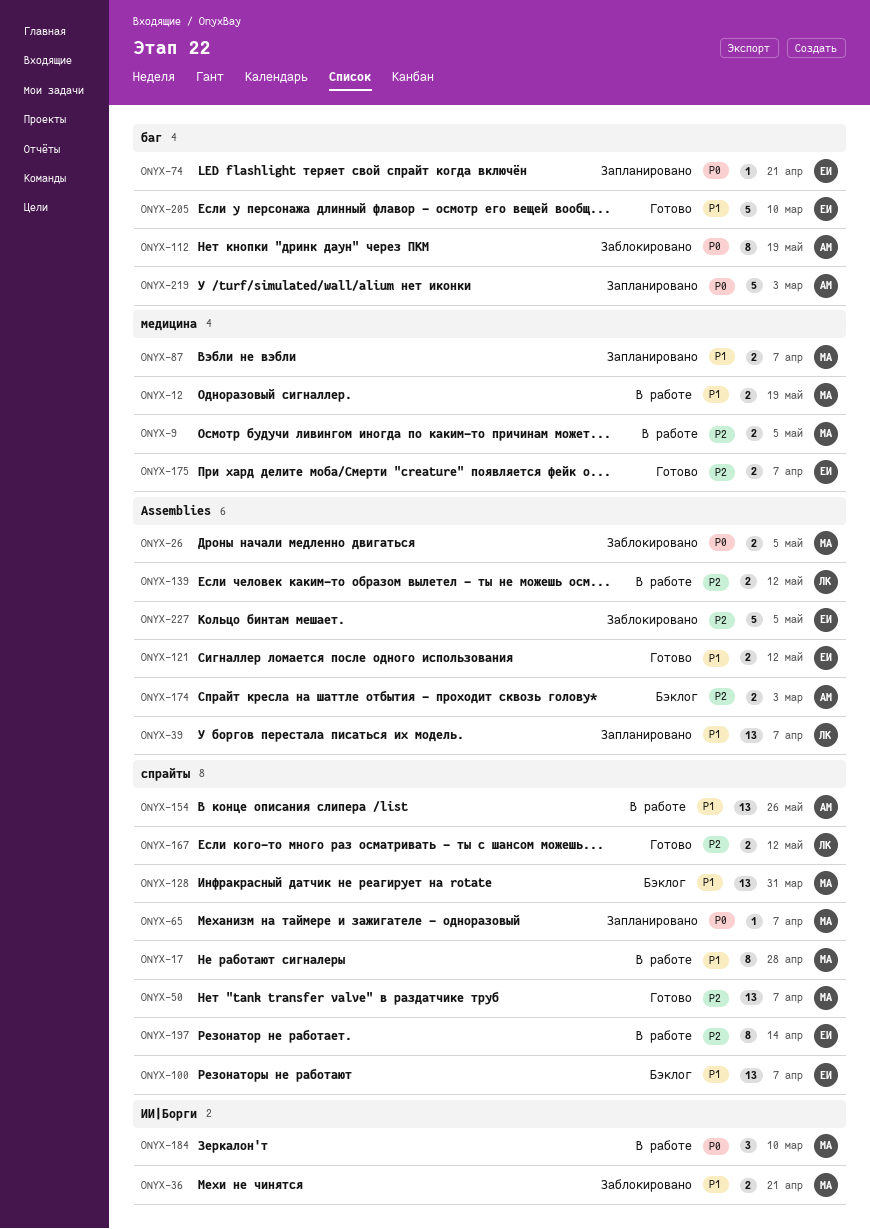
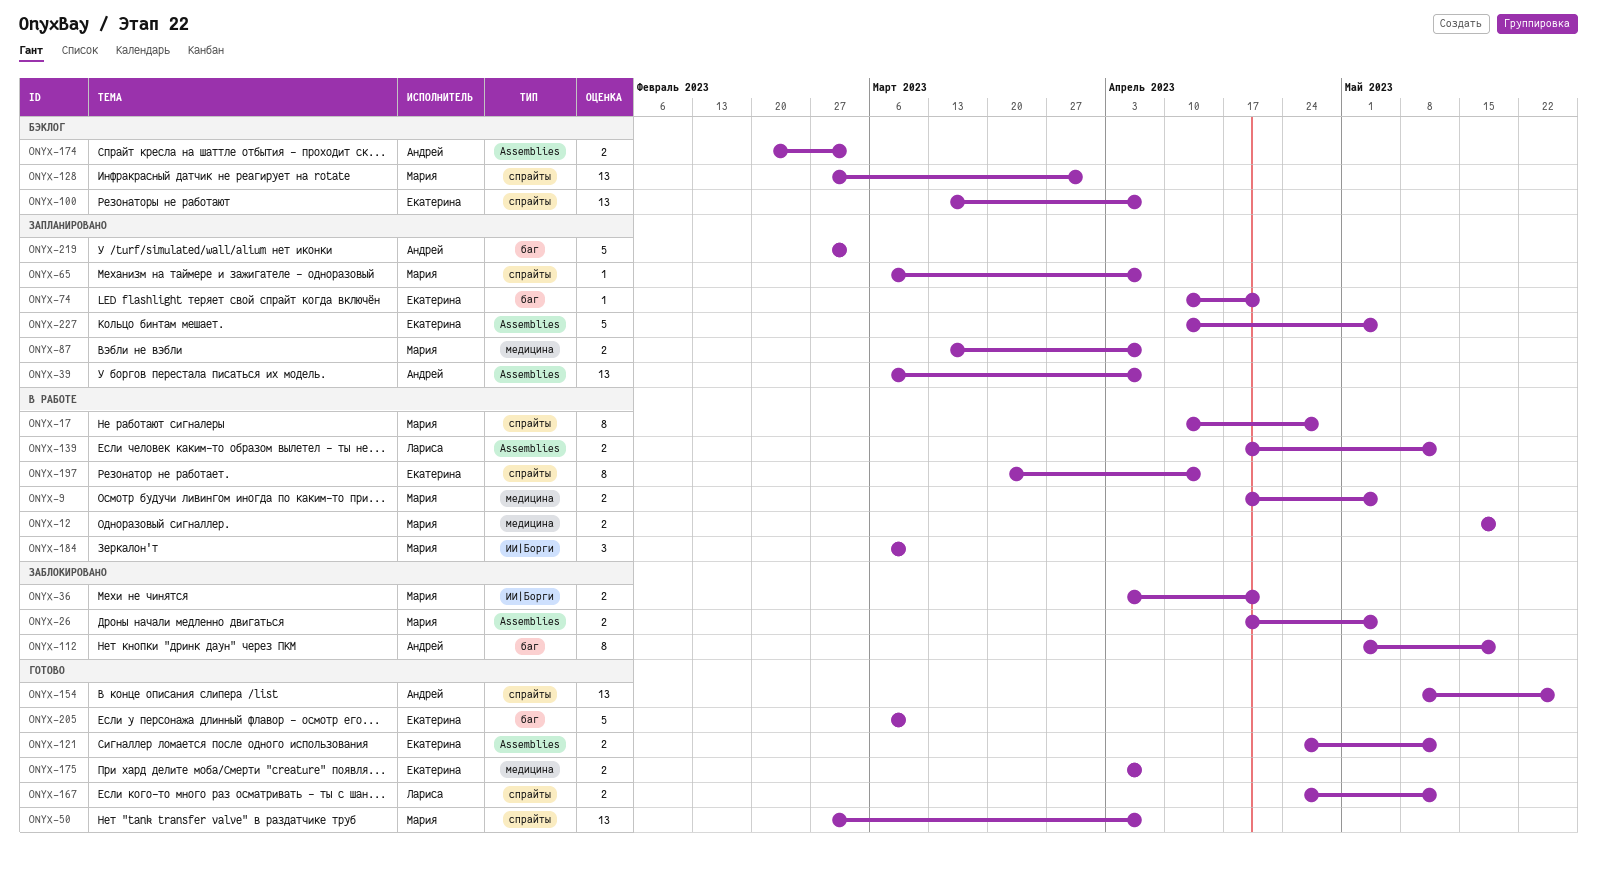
ONYX-39, owner: Лариса -> Андрей
ONYX-154, status: В работе -> Готово
ONYX-227, status: Заблокировано -> Запланировано

